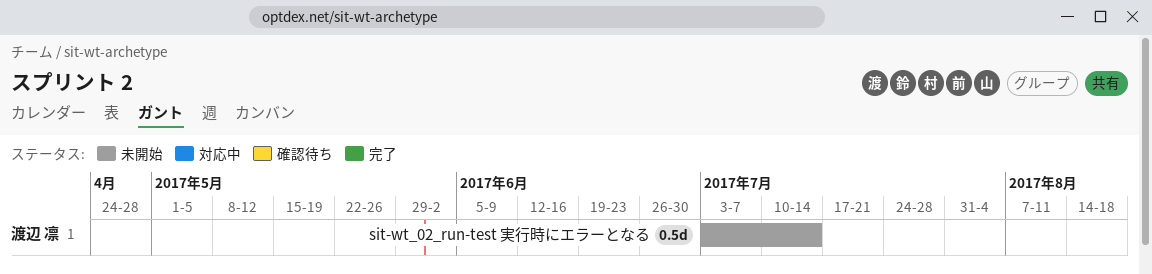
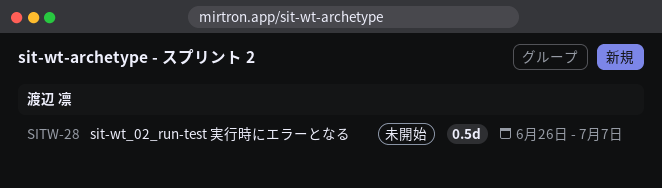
sit-wt_02_run-test 実行時にエラーとなる, start: Jul 3 -> Jun 26
sit-wt_02_run-test 実行時にエラーとなる, due: Jul 14 -> Jul 7

